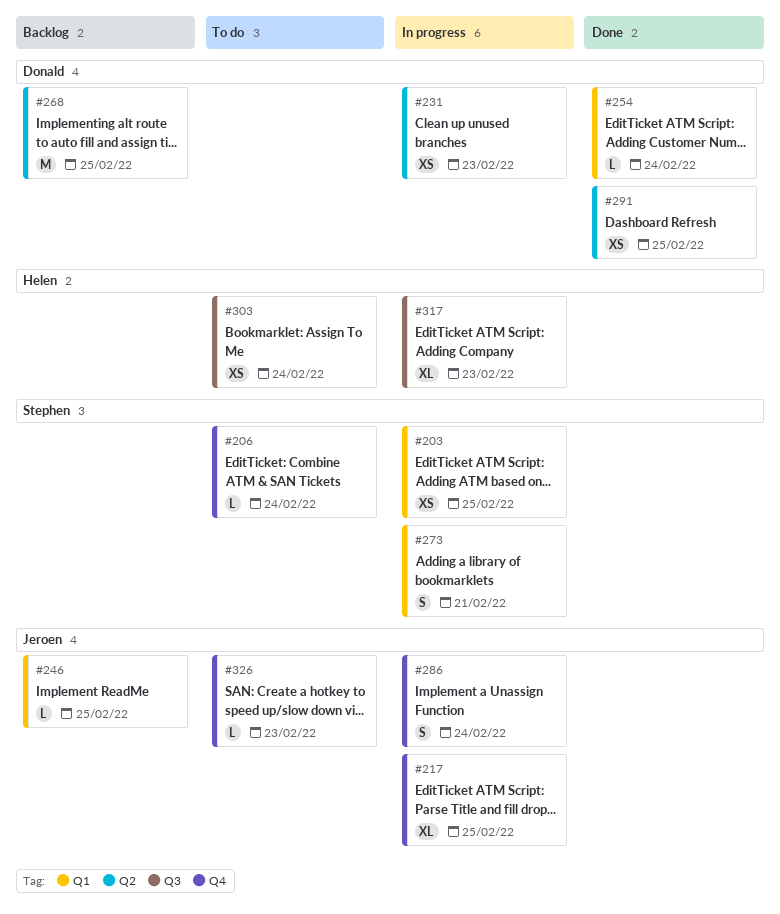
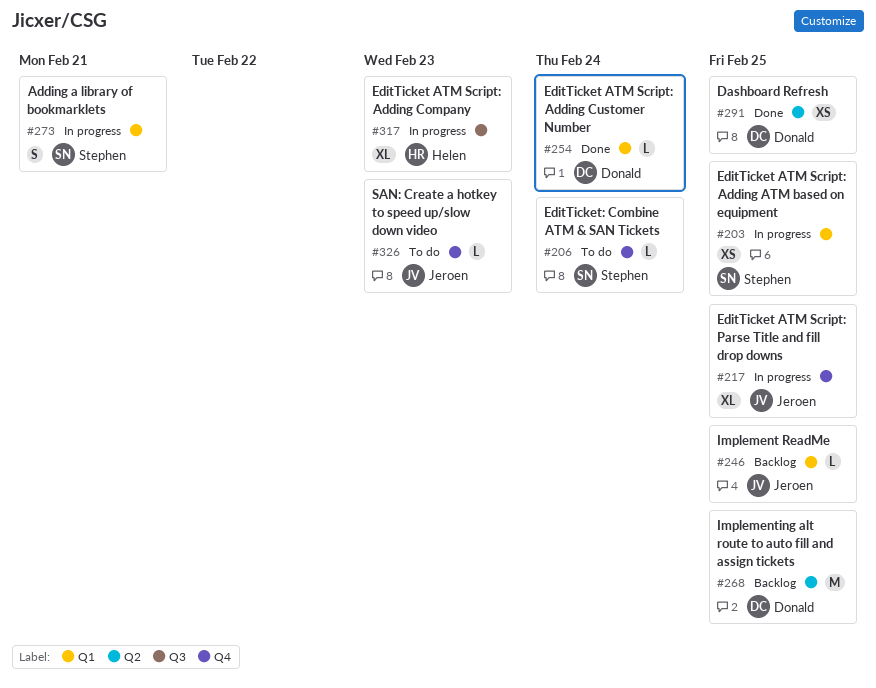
#231: present -> none
#286: present -> none
#303: present -> none

